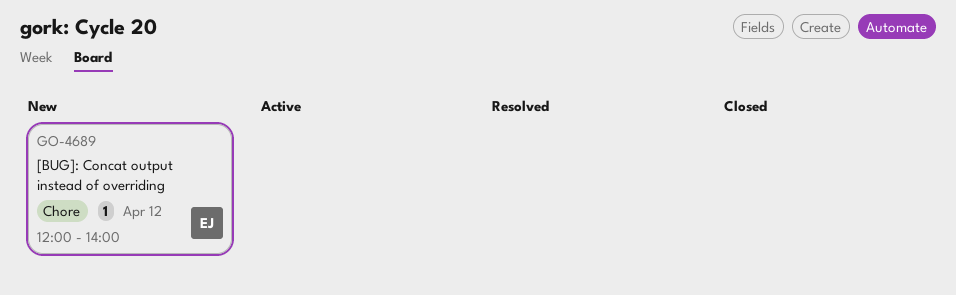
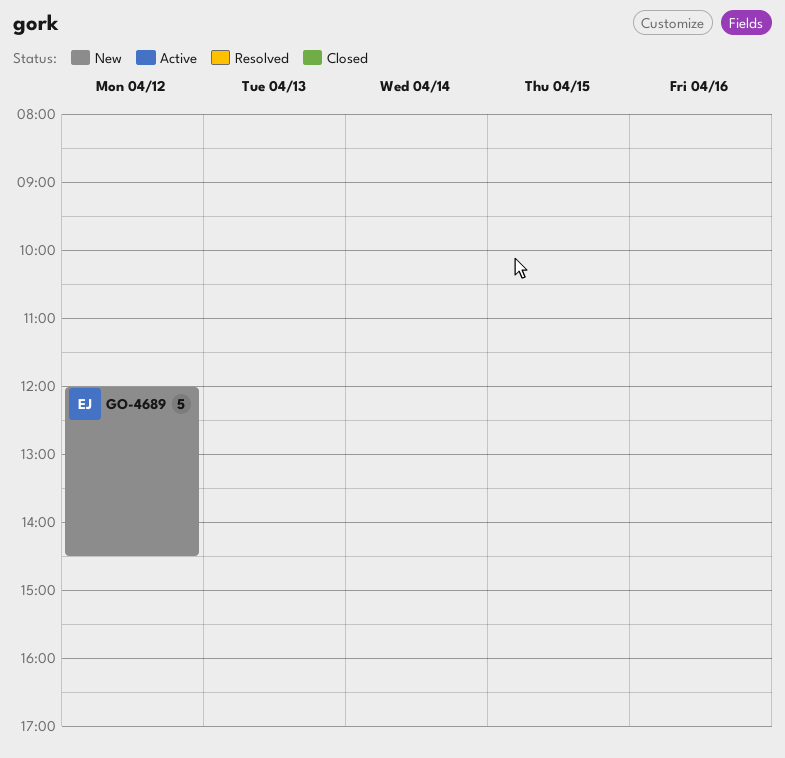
GO-4689, estimate: 1 -> 5
GO-4689, ends: 14:00 -> 14:30

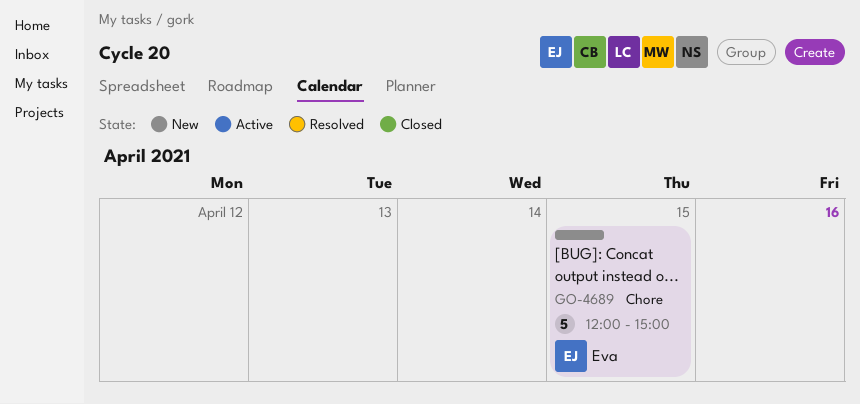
GO-4689, day: Apr 12 -> Apr 15
GO-4689, ends: 14:30 -> 15:00

